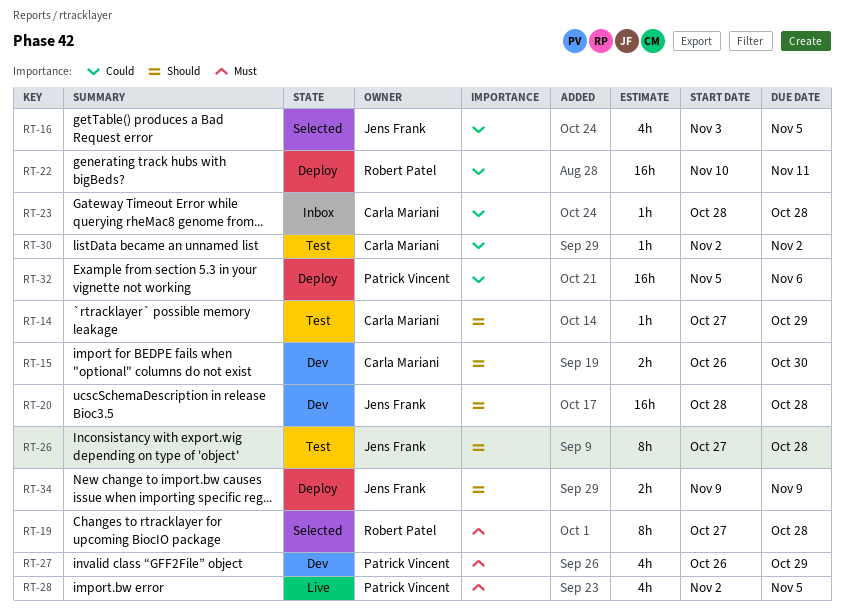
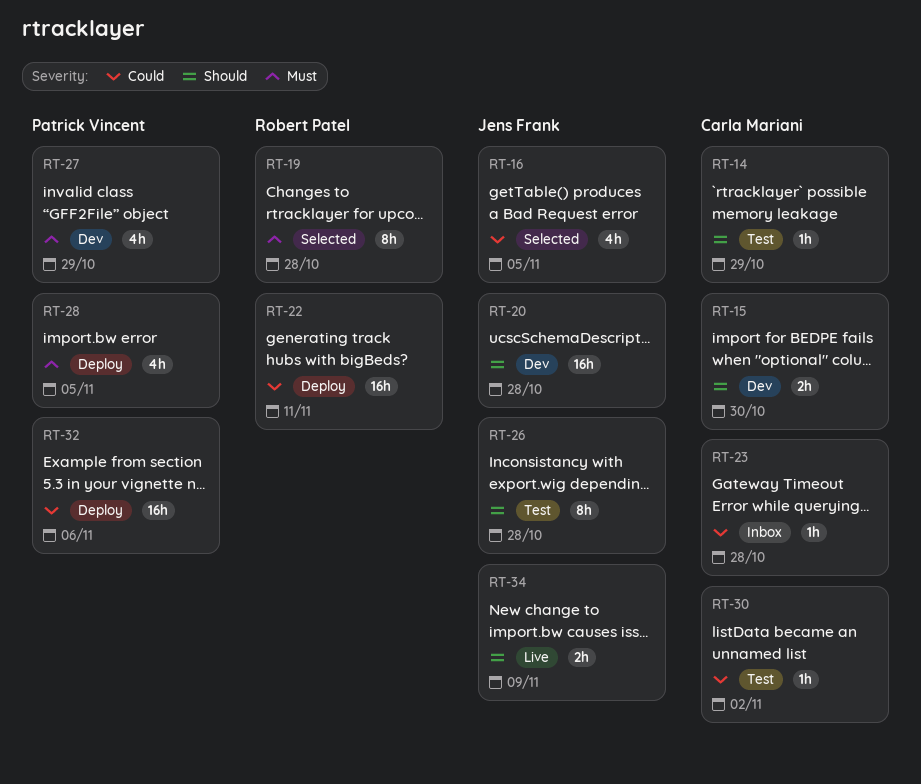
RT-28, status: Live -> Deploy
RT-34, status: Deploy -> Live

